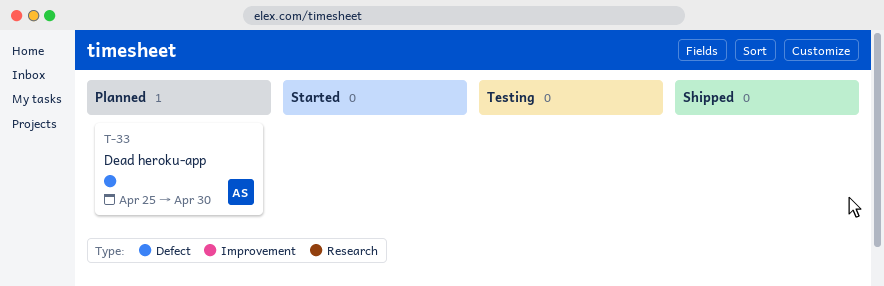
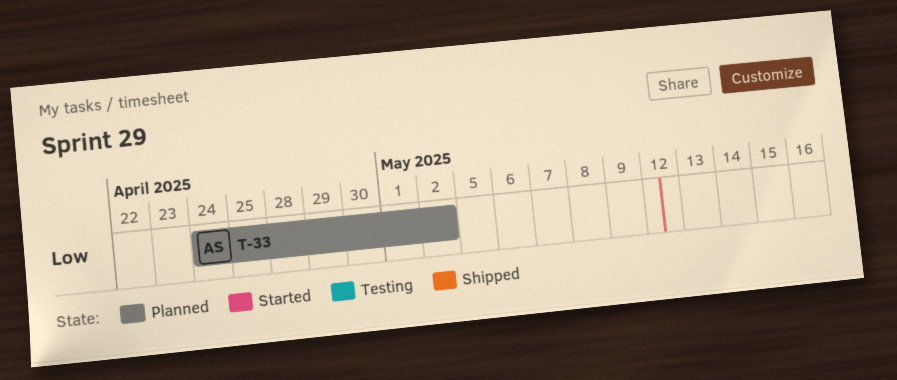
T-33, start: Apr 25 -> Apr 24
T-33, due: Apr 30 -> May 2

